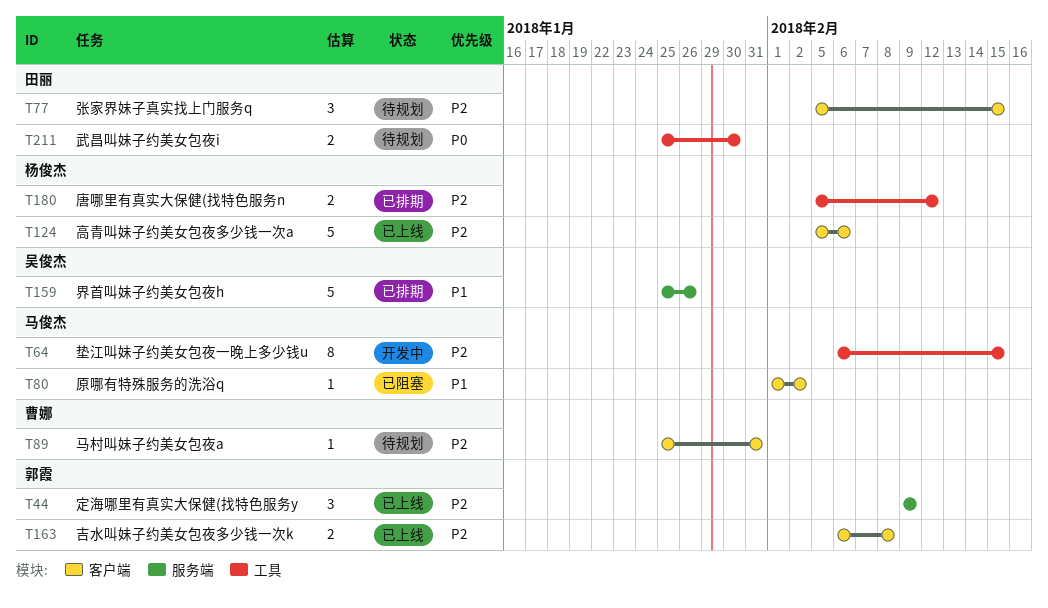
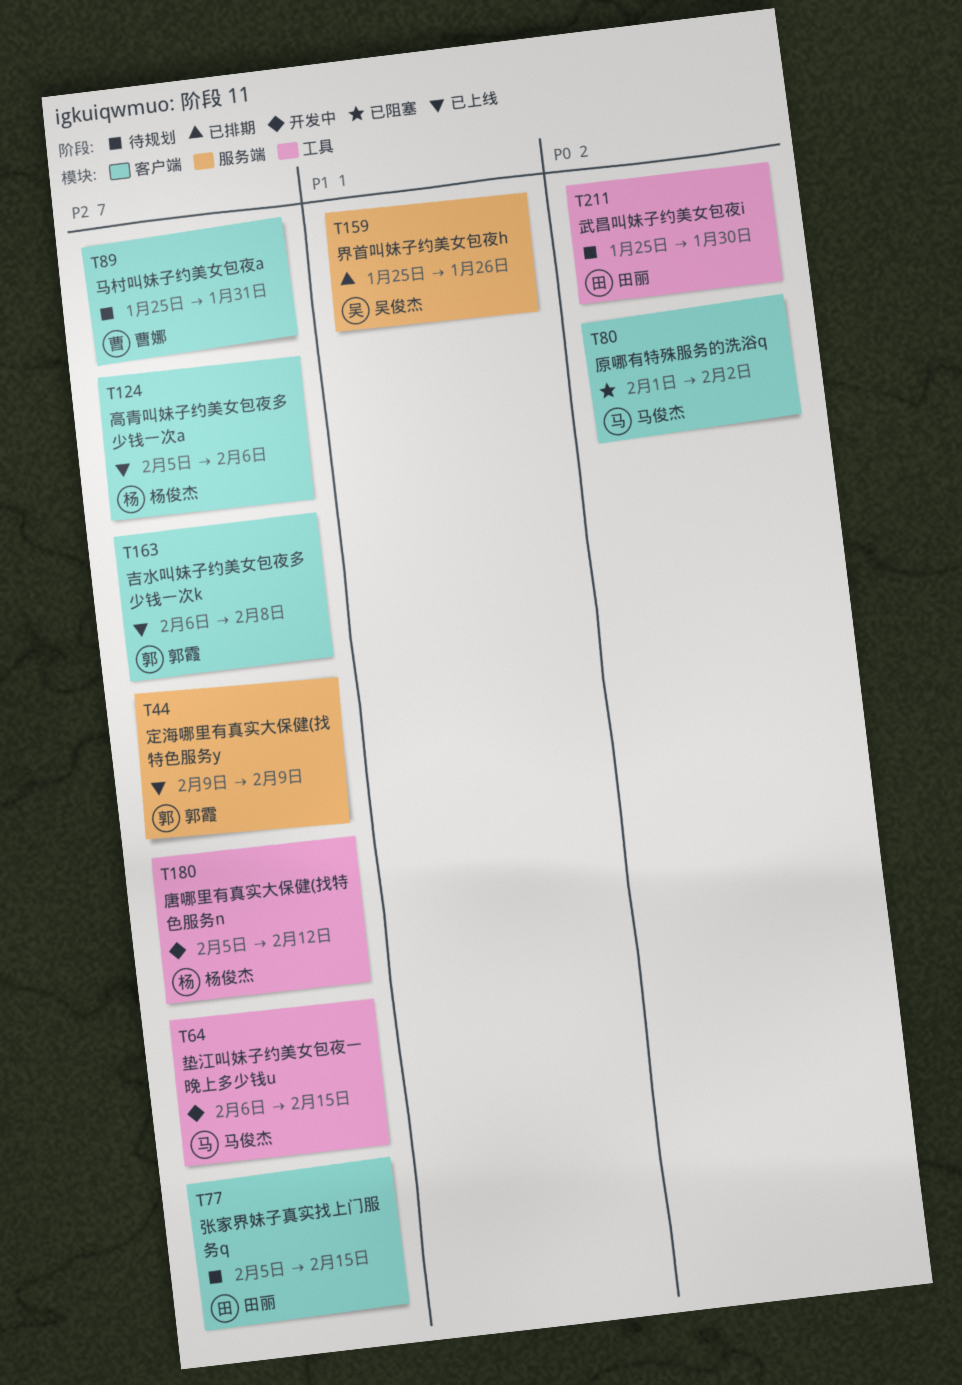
T80, priority: P1 -> P0
T180, status: 已排期 -> 开发中

